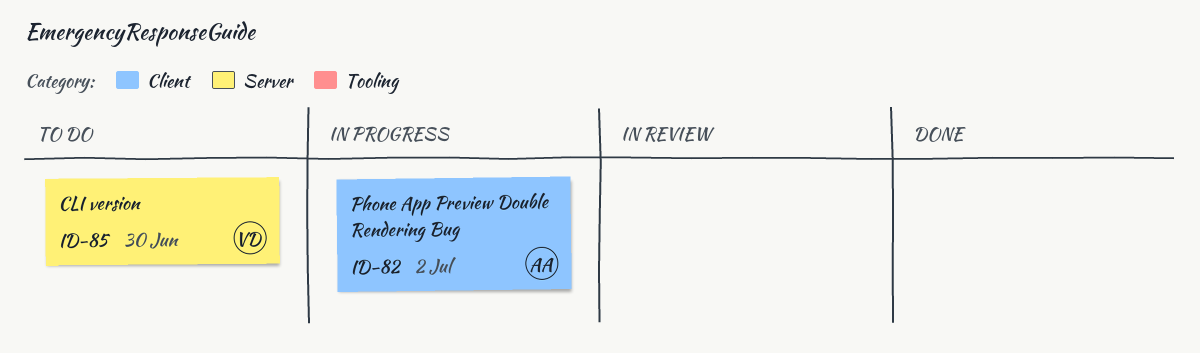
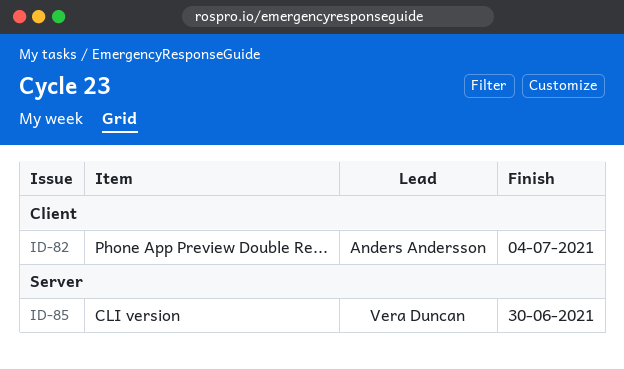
ID-82, due: Jul 2 -> Jul 4

